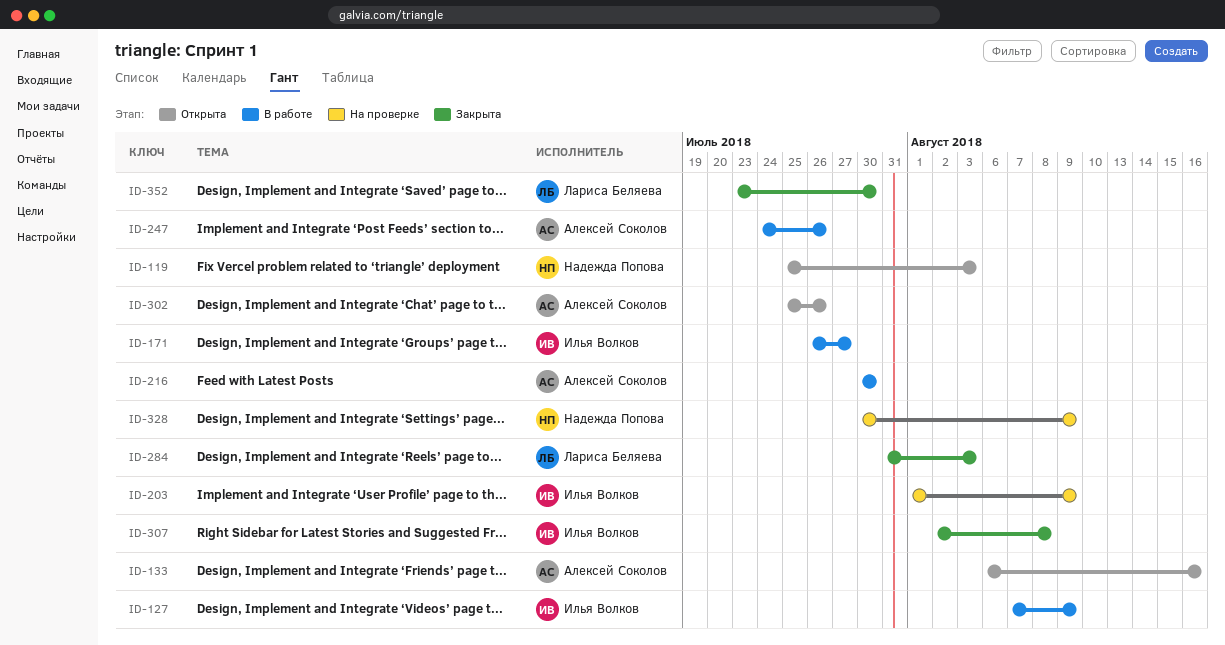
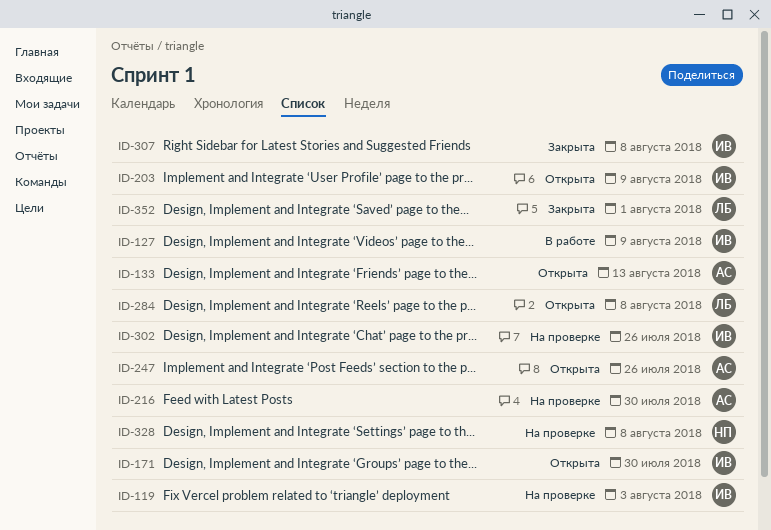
ID-119, status: Открыта -> На проверке
ID-119, owner: Надежда Попова -> Илья Волков
ID-133, due: Aug 16 -> Aug 13
ID-171, status: В работе -> Открыта
ID-171, due: Jul 27 -> Jul 30
ID-203, status: На проверке -> Открыта
ID-216, status: В работе -> На проверке
ID-247, status: В работе -> Открыта
ID-284, status: Закрыта -> Открыта
ID-284, due: Aug 3 -> Aug 8
ID-302, status: Открыта -> На проверке
ID-302, owner: Алексей Соколов -> Илья Волков
ID-328, due: Aug 9 -> Aug 8
ID-352, due: Jul 30 -> Aug 1

